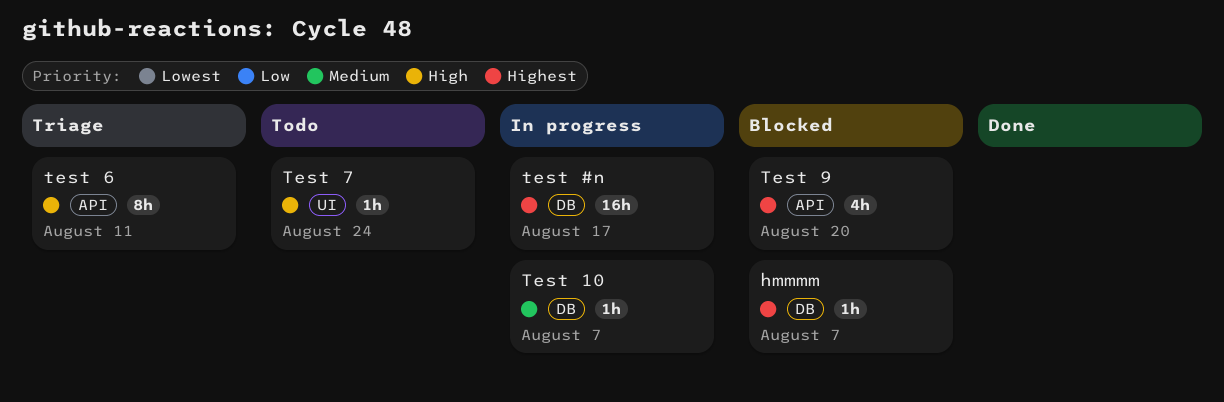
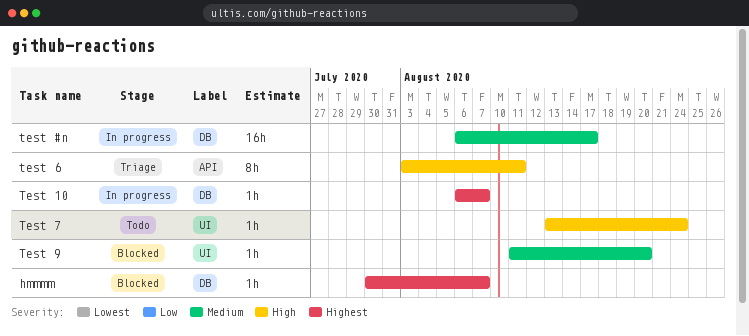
test #n, priority: Highest -> Medium
Test 10, priority: Medium -> Highest
Test 9, priority: Highest -> Medium
Test 9, label: API -> UI
Test 9, estimate: 4h -> 1h

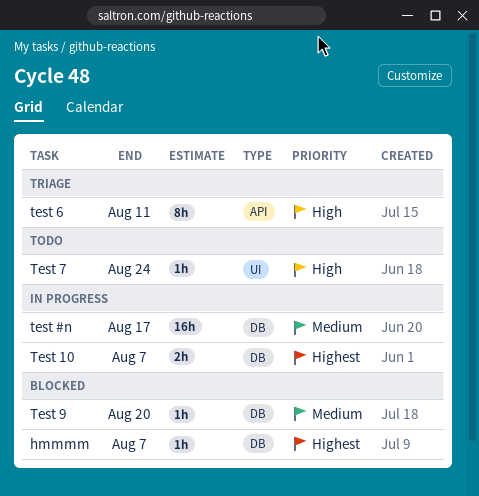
Test 10, estimate: 1h -> 2h
Test 9, label: UI -> DB

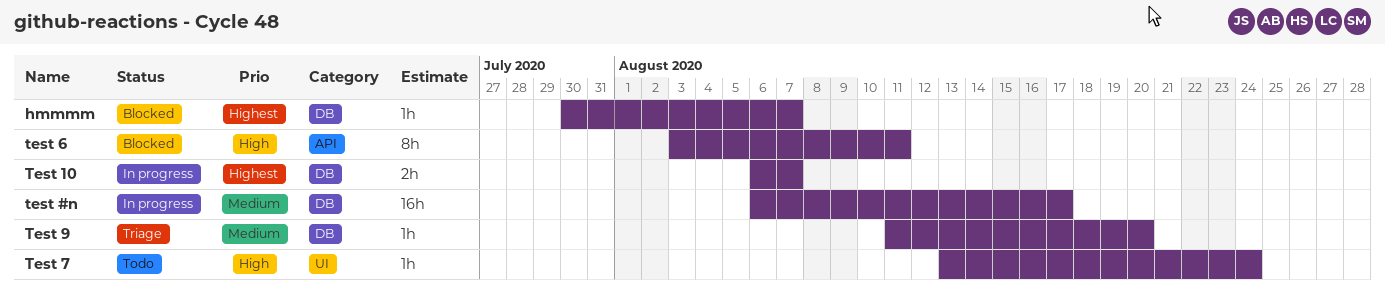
test 6, status: Triage -> Blocked
Test 9, status: Blocked -> Triage

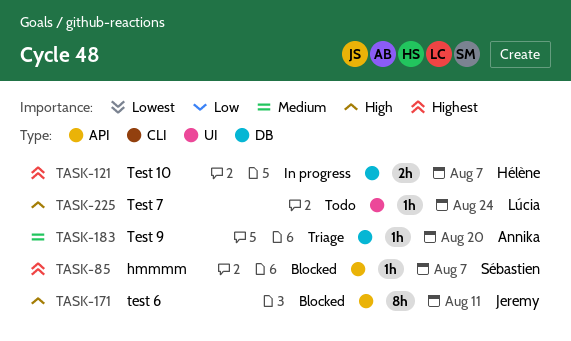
hmmmm, label: DB -> API
test #n: present -> none

